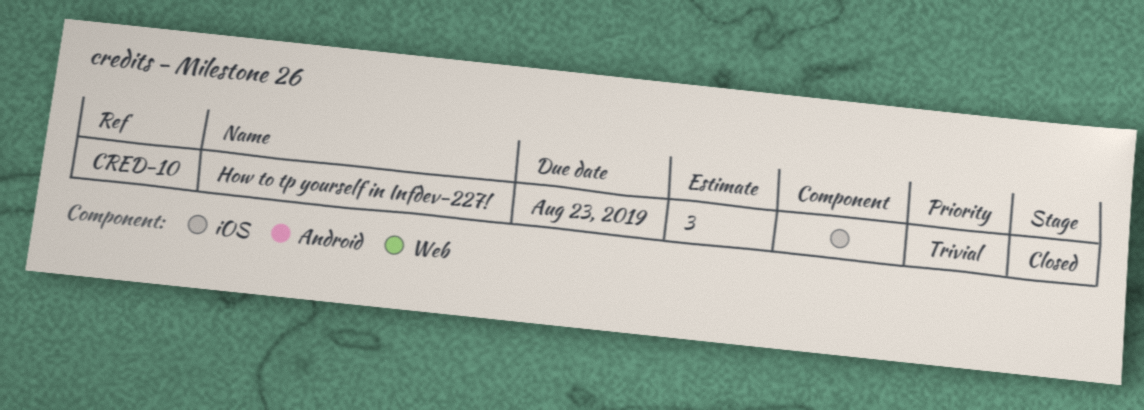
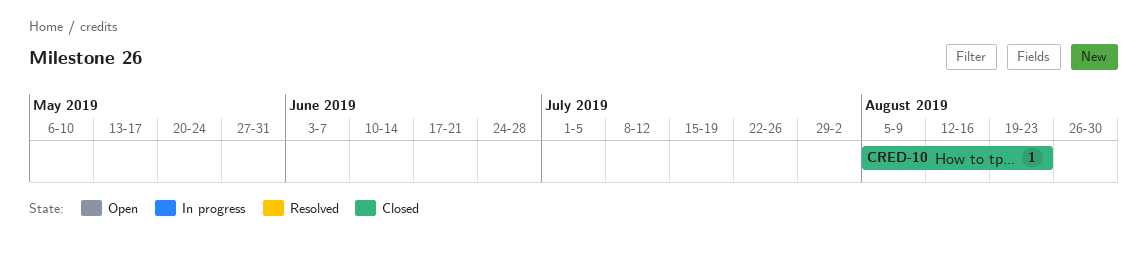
CRED-10, estimate: 3 -> 1

